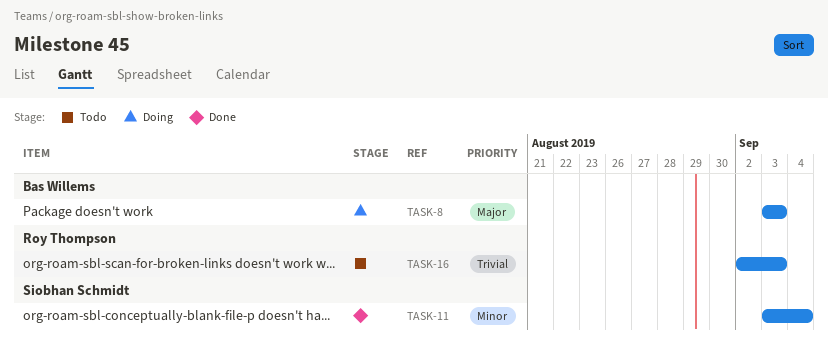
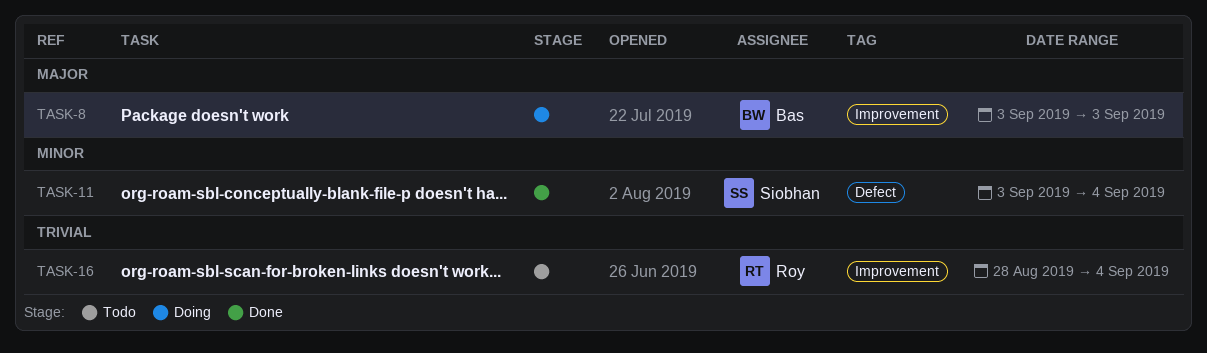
TASK-16, start: Sep 2 -> Aug 28
TASK-16, due: Sep 3 -> Sep 4

